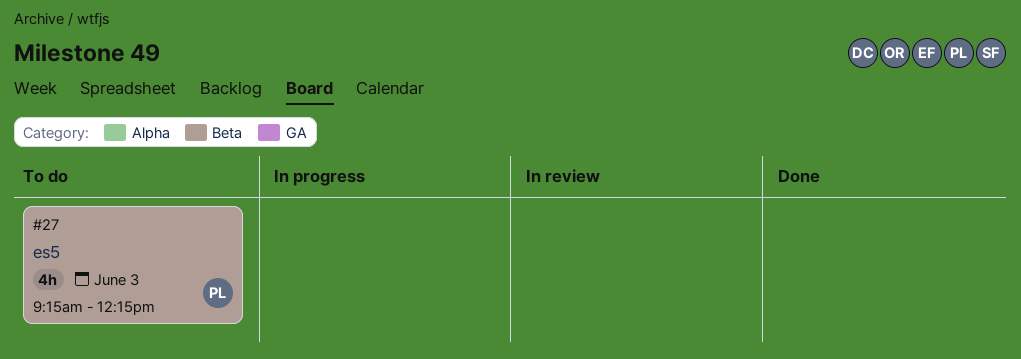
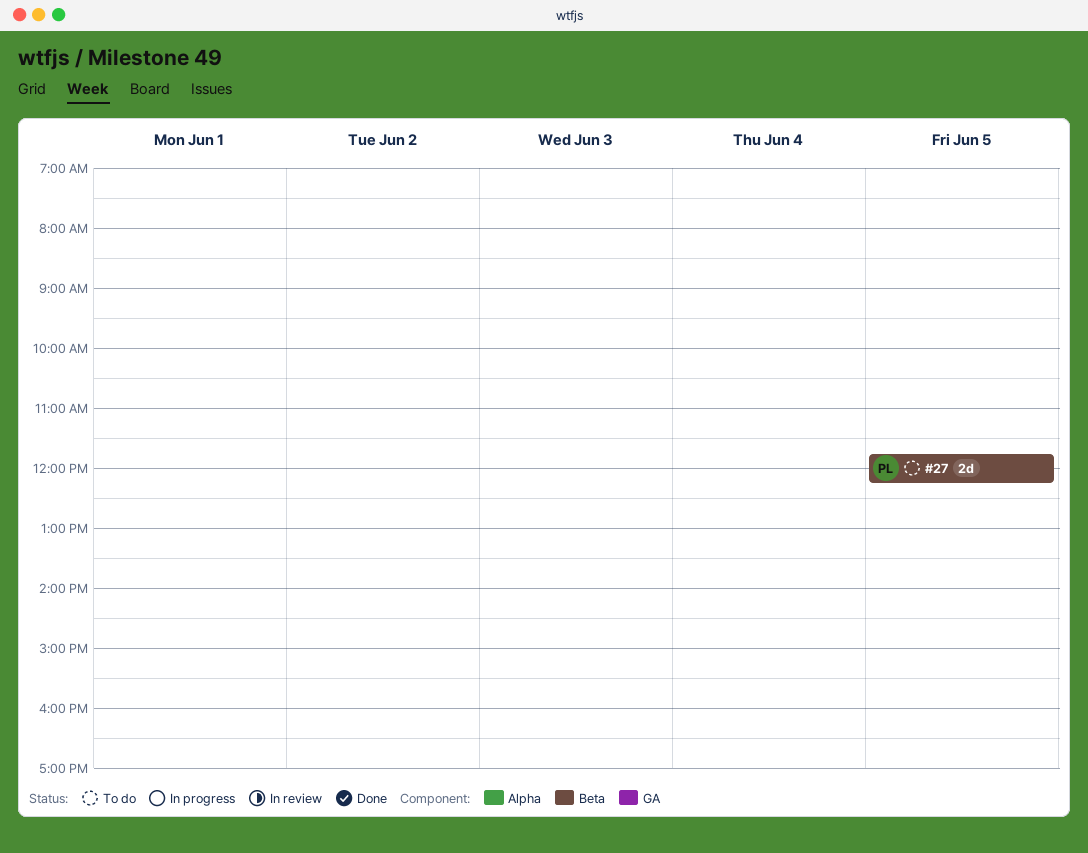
#27, estimate: 4h -> 2d
#27, day: Jun 3 -> Jun 5
#27, begins: 09:15 -> 11:45

